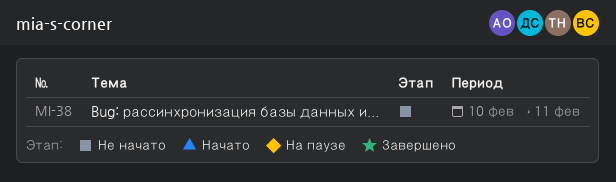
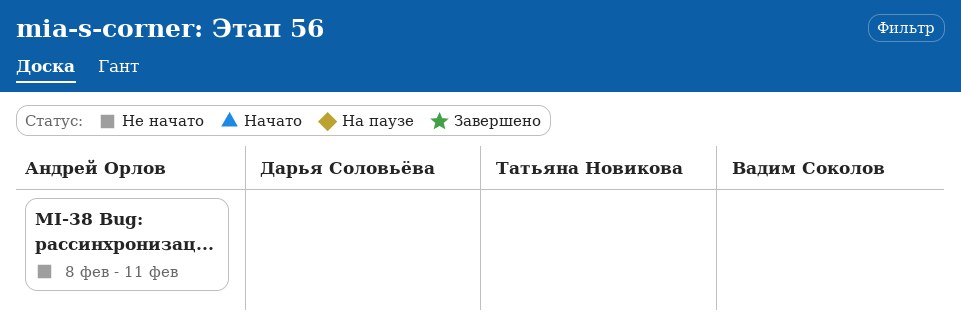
MI-38, start: Feb 10 -> Feb 8

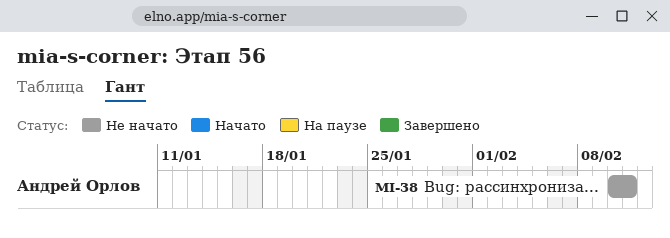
MI-38, start: Feb 8 -> Feb 10

